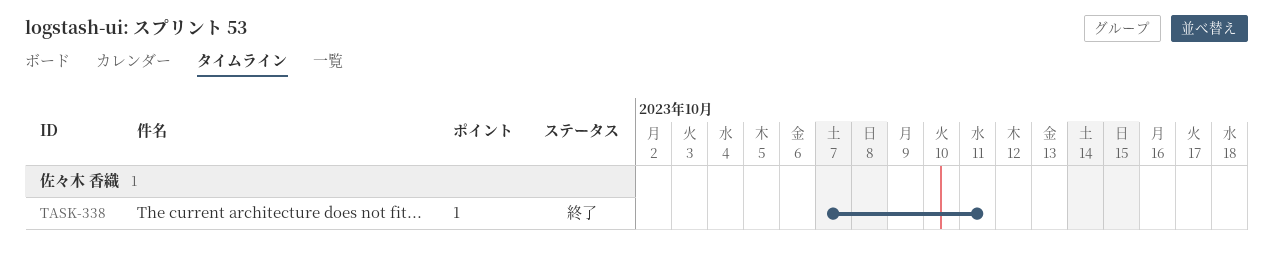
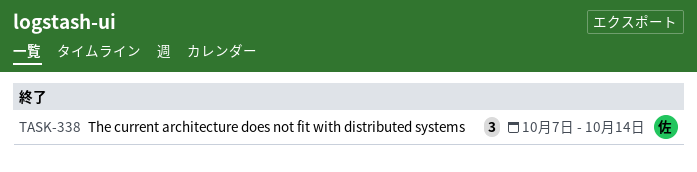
TASK-338, estimate: 1 -> 3
TASK-338, due: Oct 11 -> Oct 14

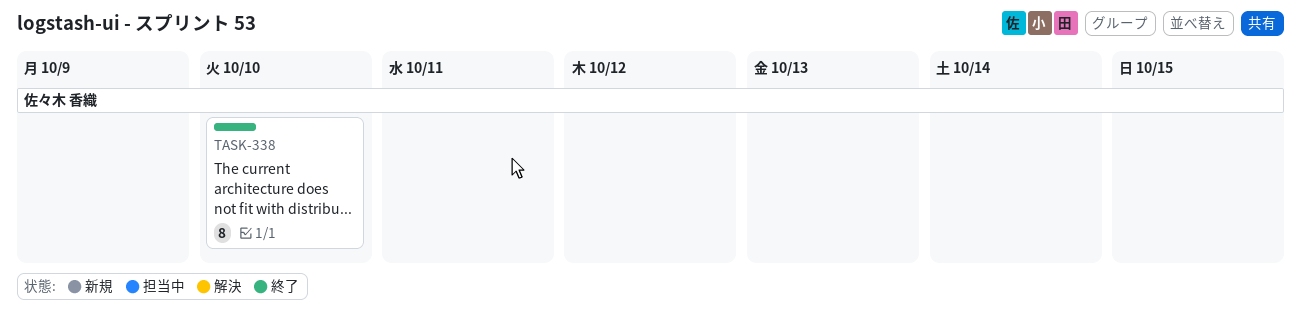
TASK-338, estimate: 3 -> 8
TASK-338, due: Oct 14 -> Oct 10

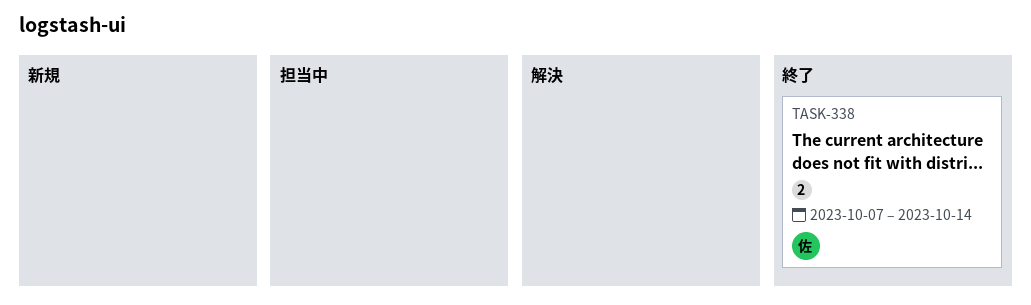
TASK-338, estimate: 8 -> 2
TASK-338, due: Oct 10 -> Oct 14

